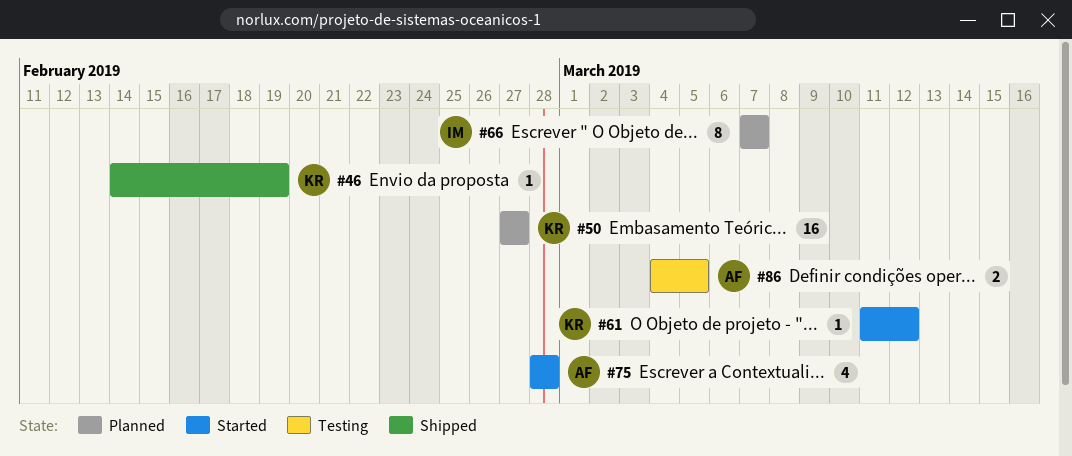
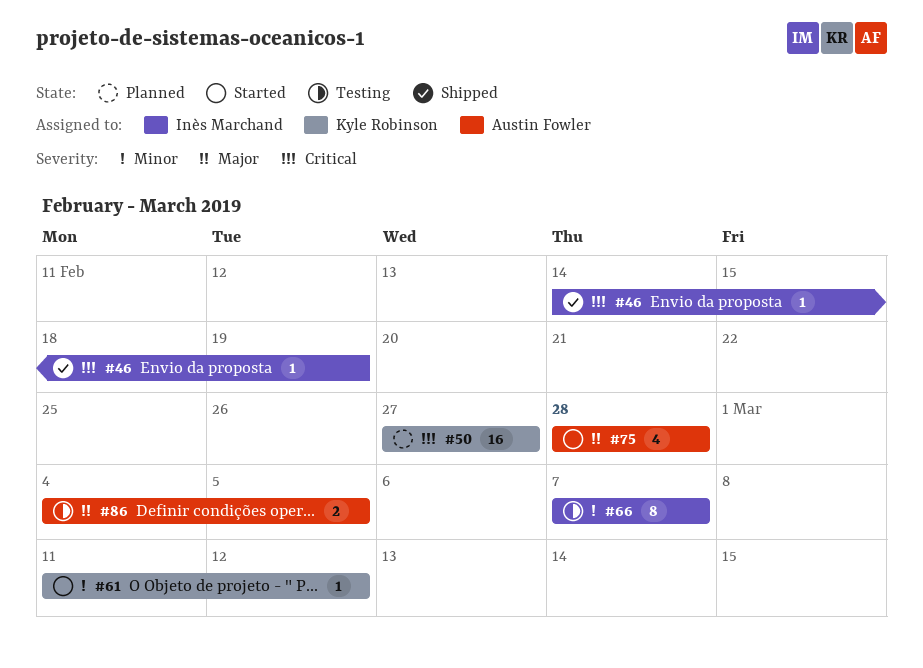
#46, owner: Kyle Robinson -> Inès Marchand
#66, status: Planned -> Testing

